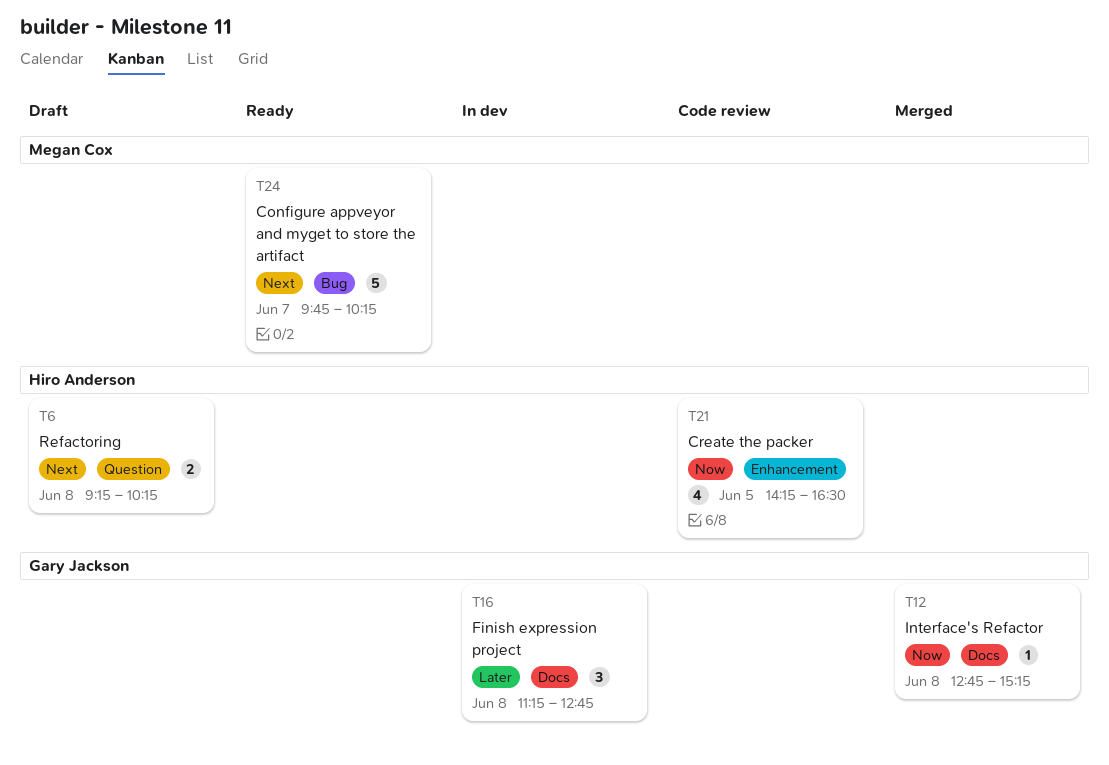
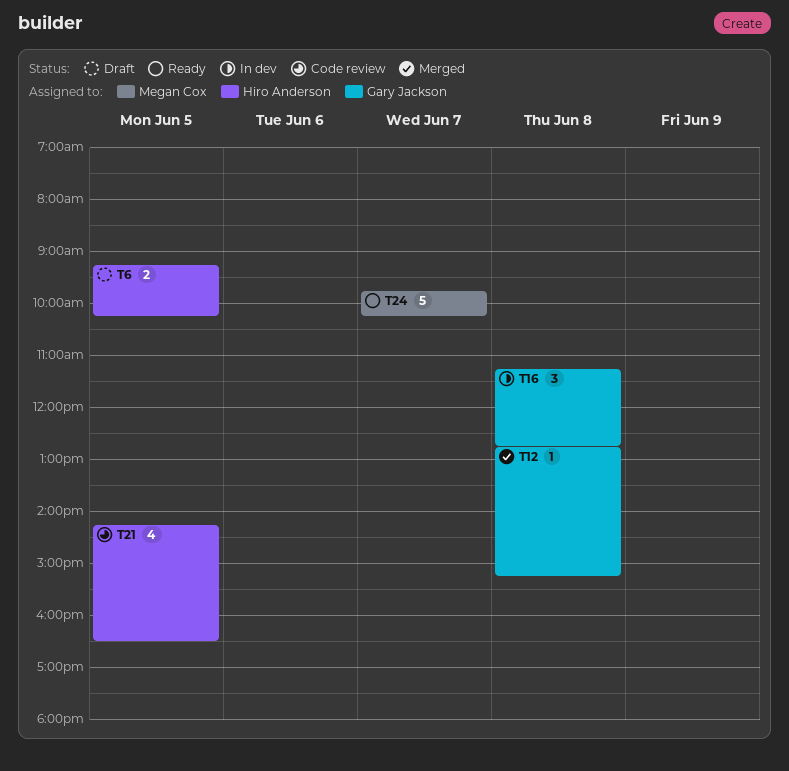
T6, day: Jun 8 -> Jun 5

